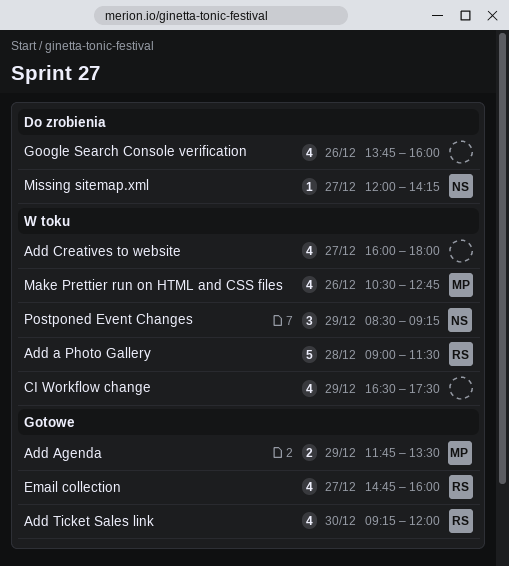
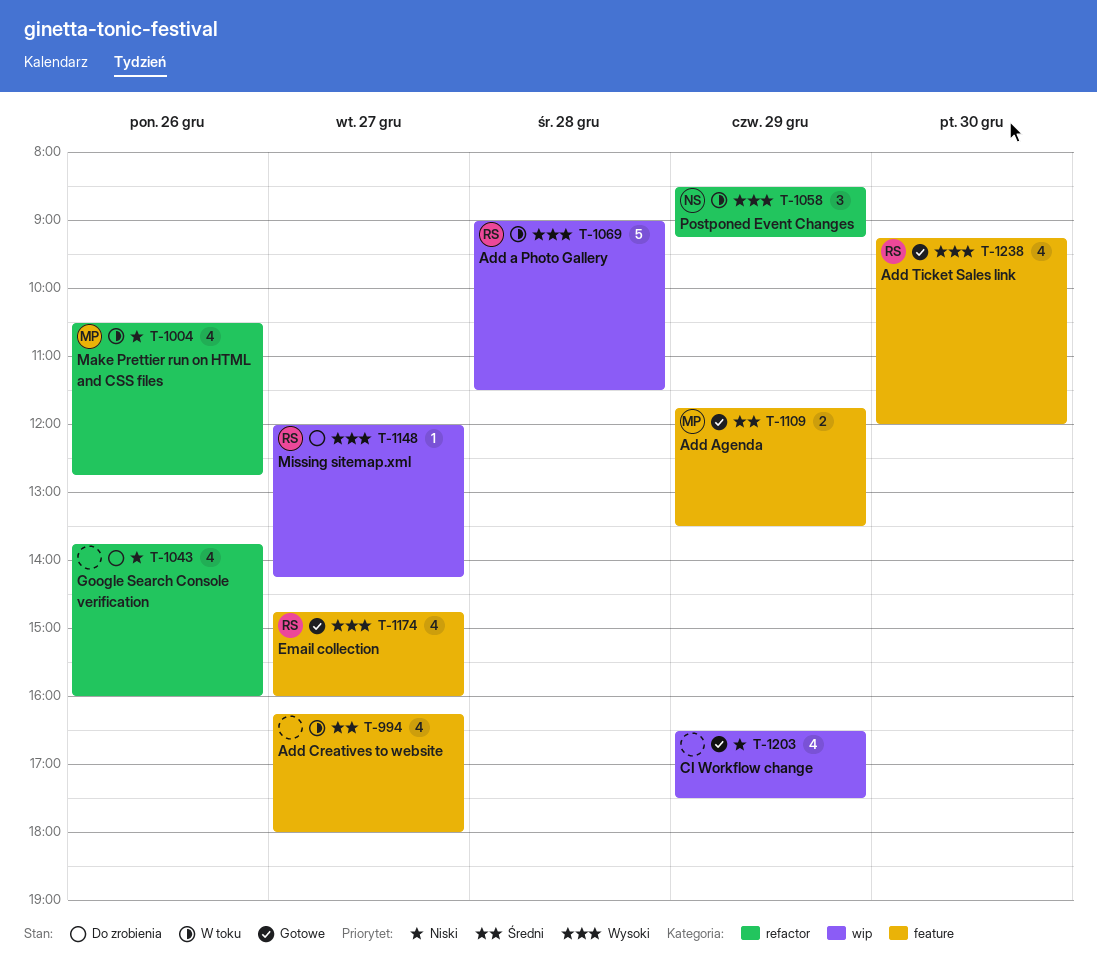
Add Creatives to website, begins: 16:00 -> 16:15
CI Workflow change, status: W toku -> Gotowe
Missing sitemap.xml, owner: NS -> RS

